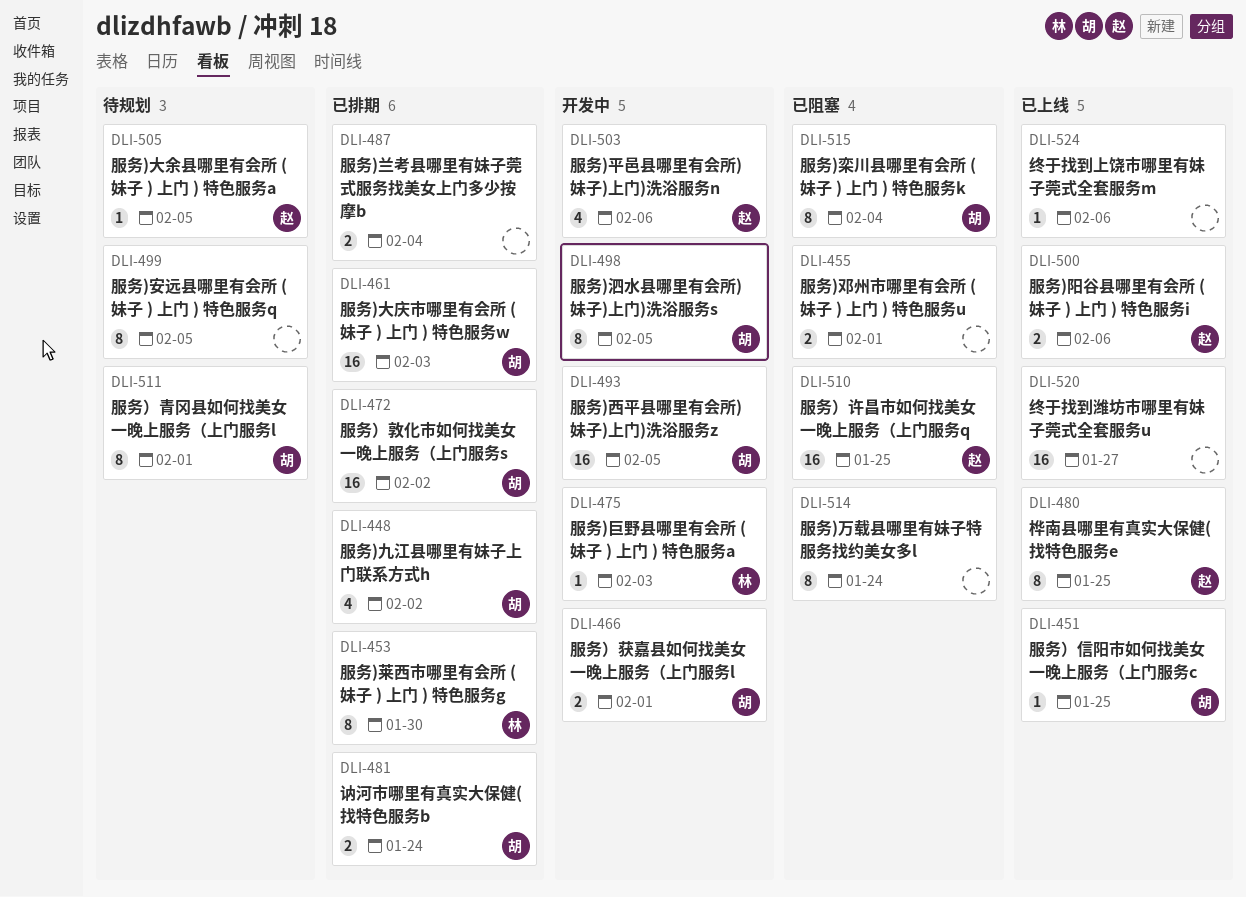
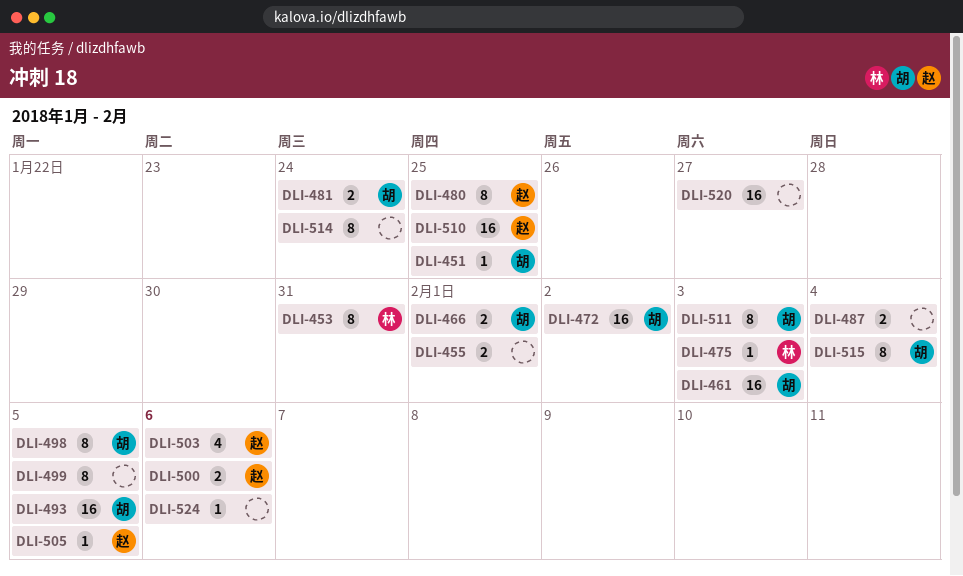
DLI-448: present -> none
DLI-453, due: Jan 30 -> Jan 31
DLI-511, due: Feb 1 -> Feb 3

